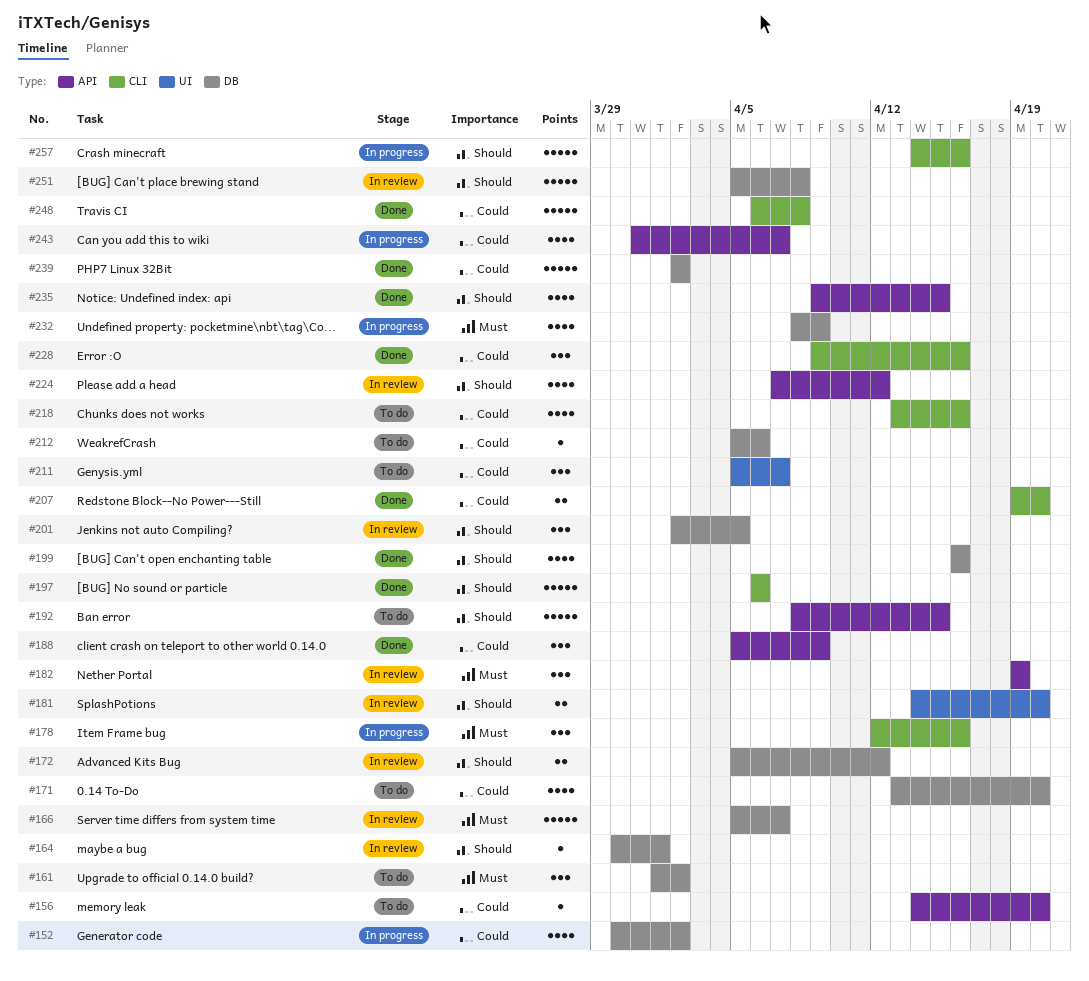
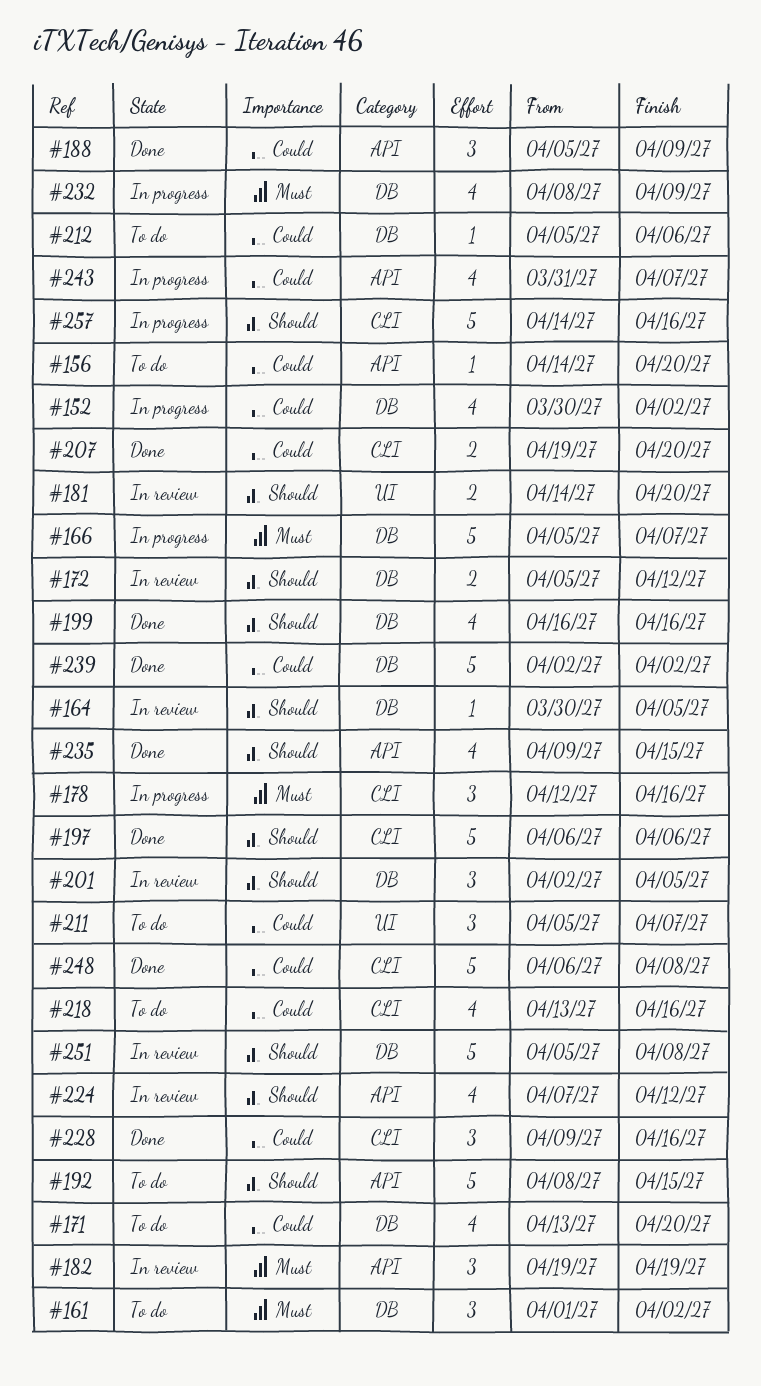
#164, due: Apr 1 -> Apr 5
#166, status: In review -> In progress

